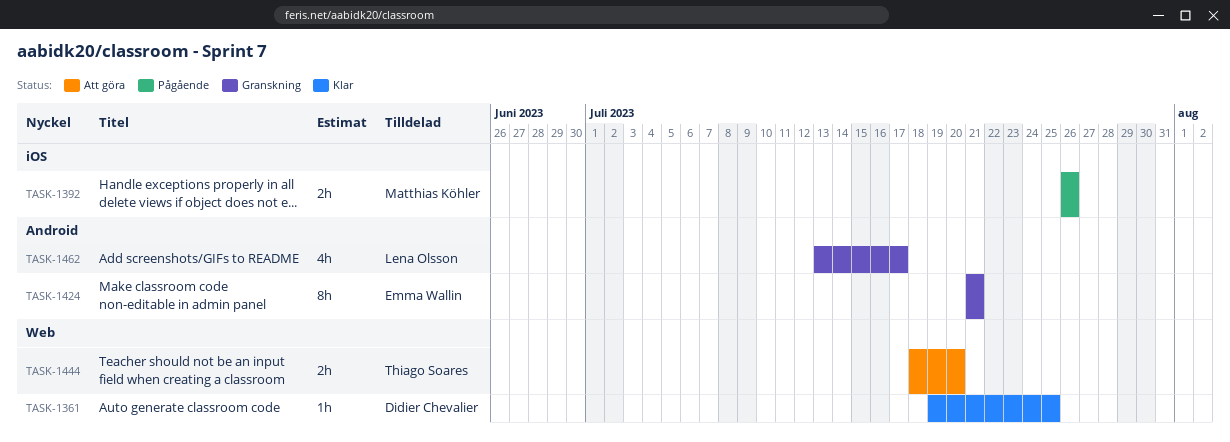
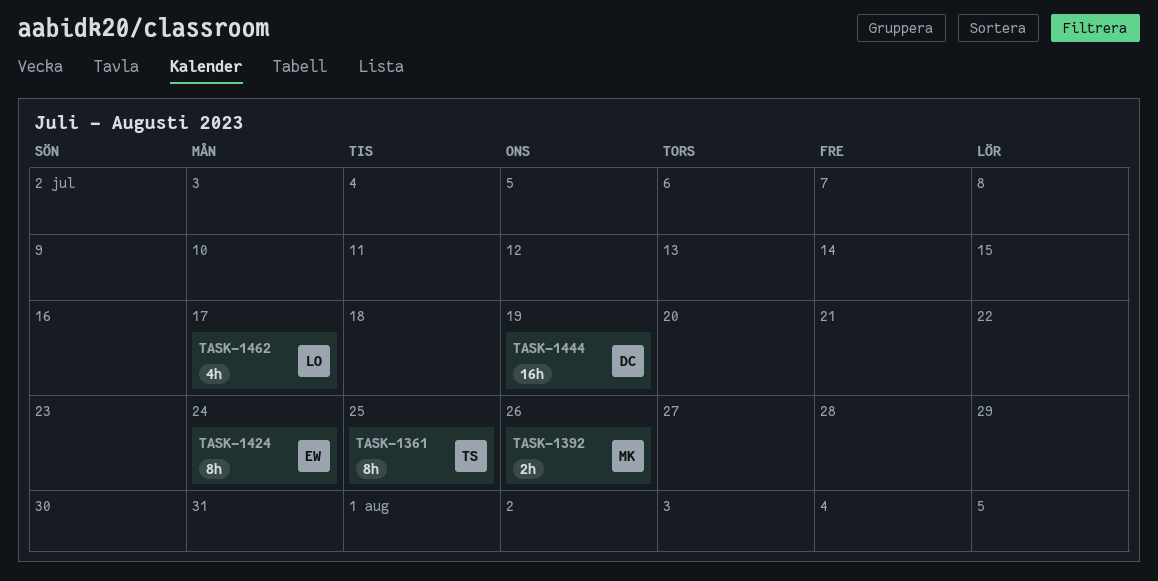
TASK-1361, owner: Didier Chevalier -> Thiago Soares
TASK-1361, estimate: 1h -> 8h
TASK-1424, due: Jul 21 -> Jul 24
TASK-1444, owner: Thiago Soares -> Didier Chevalier
TASK-1444, estimate: 2h -> 16h
TASK-1444, due: Jul 20 -> Jul 19

